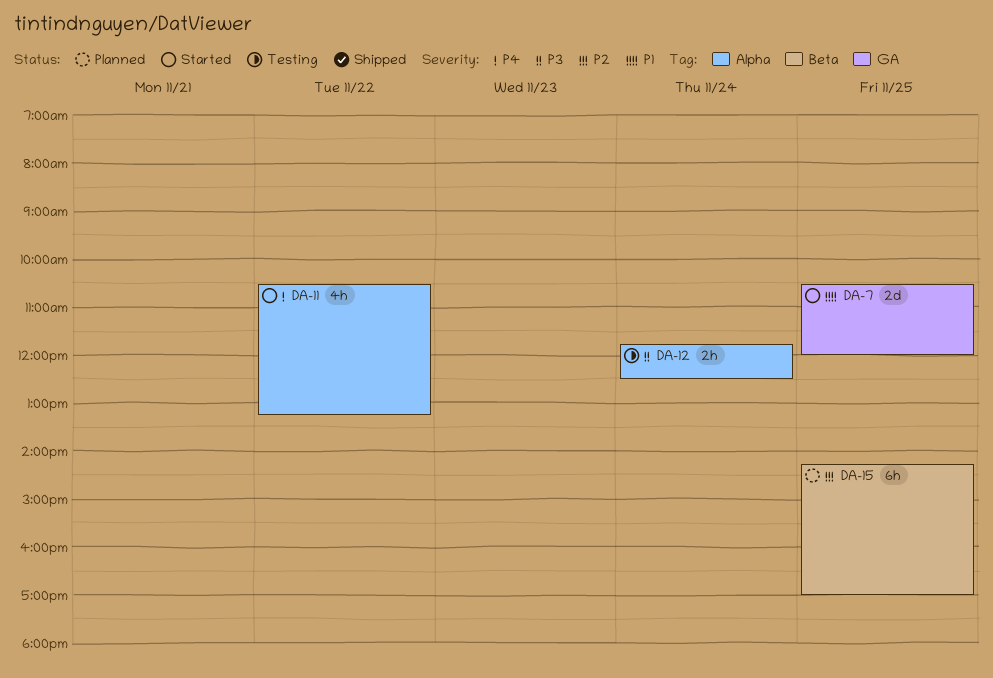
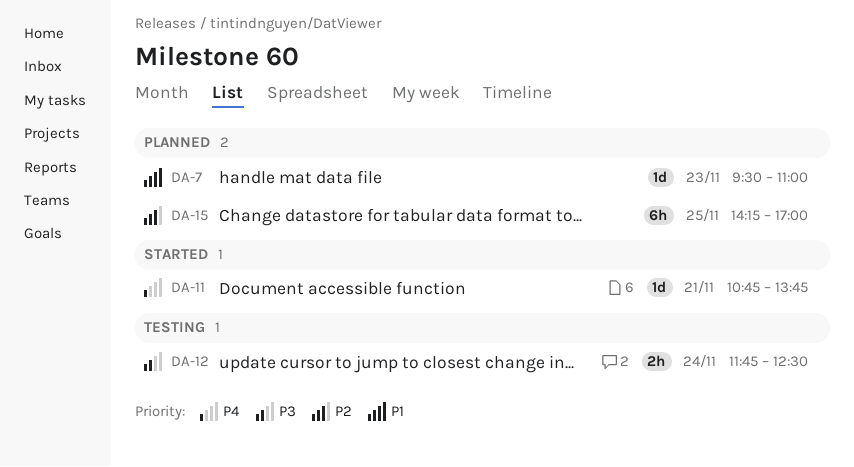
DA-7, status: Started -> Planned
DA-7, estimate: 2d -> 1d
DA-7, day: Nov 25 -> Nov 23
DA-7, begins: 10:30 -> 09:30
DA-7, ends: 12:00 -> 11:00
DA-11, estimate: 4h -> 1d
DA-11, day: Nov 22 -> Nov 21
DA-11, begins: 10:30 -> 10:45
DA-11, ends: 13:15 -> 13:45

